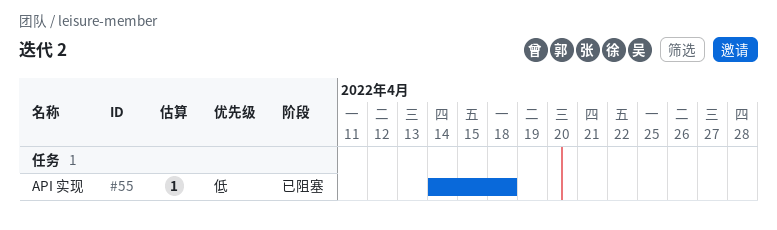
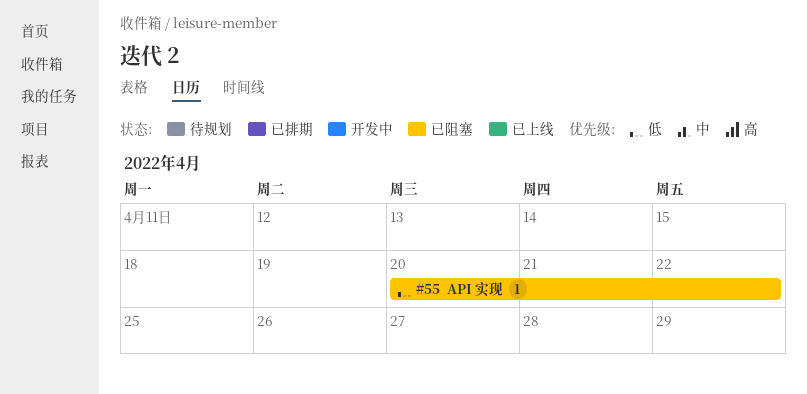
#55, start: Apr 14 -> Apr 20
#55, due: Apr 18 -> Apr 22

